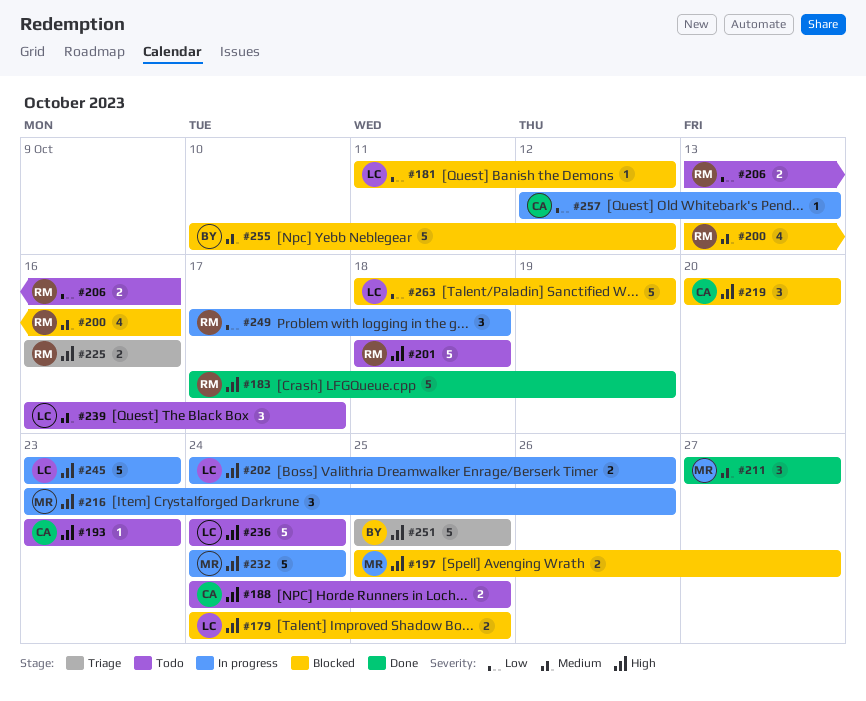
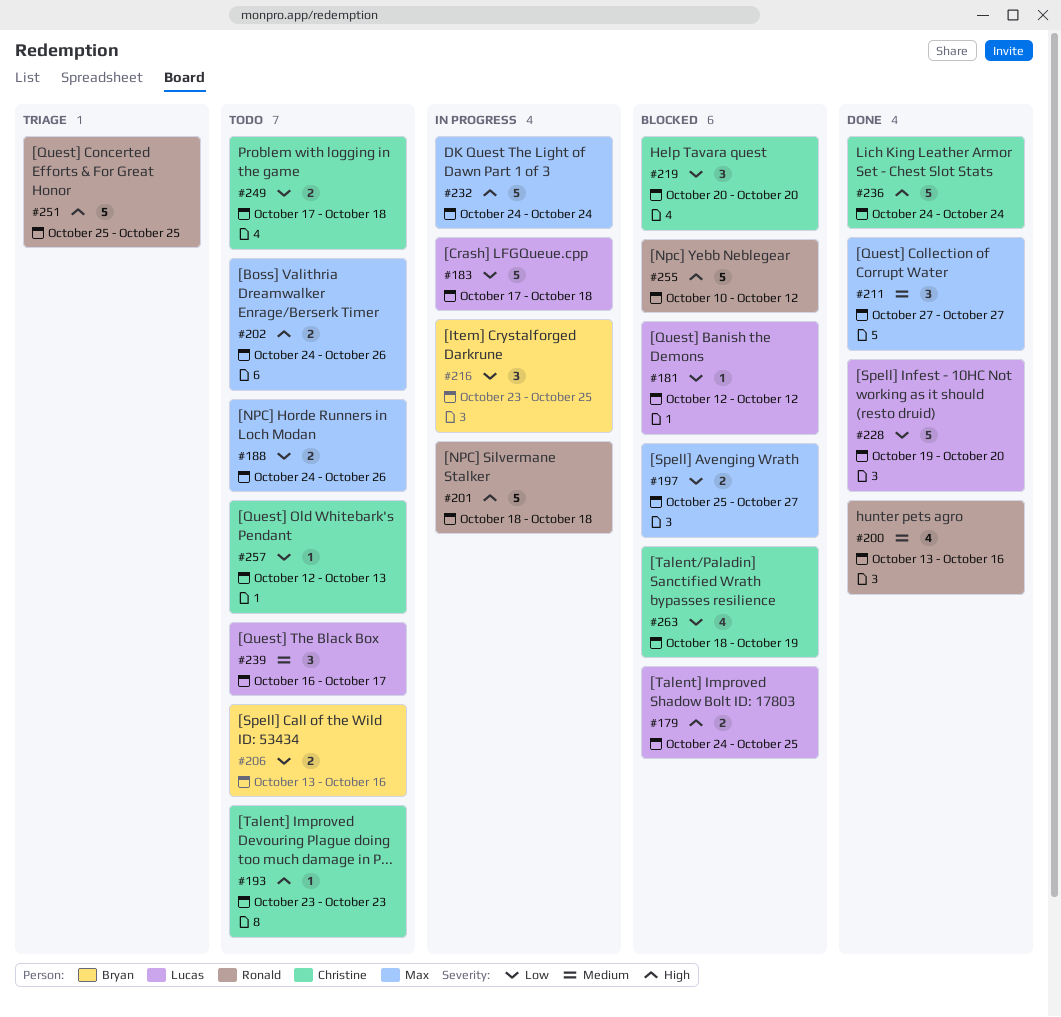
#181, start: Oct 11 -> Oct 12
#183, status: Done -> In progress
#183, owner: Ronald -> Lucas
#183, priority: High -> Low
#183, due: Oct 19 -> Oct 18
#188, owner: Christine -> Max
#188, priority: High -> Low
#188, due: Oct 25 -> Oct 26
#197, priority: High -> Low
#200, status: Blocked -> Done
#201, status: Todo -> In progress
#202, status: In progress -> Todo
#202, owner: Lucas -> Max
#206, owner: Ronald -> Bryan
#216, owner: Max -> Bryan
#216, priority: High -> Low
#216, due: Oct 26 -> Oct 25
#219, priority: High -> Low
#225: present -> none
#228: none -> present
#236, status: Todo -> Done
#236, owner: Lucas -> Christine
#245: present -> none
#249, status: In progress -> Todo
#249, owner: Ronald -> Christine
#249, estimate: 3 -> 2
#251, owner: Bryan -> Ronald
#255, owner: Bryan -> Ronald
#255, priority: Medium -> High
#257, status: In progress -> Todo
#263, owner: Lucas -> Christine
#263, estimate: 5 -> 4

